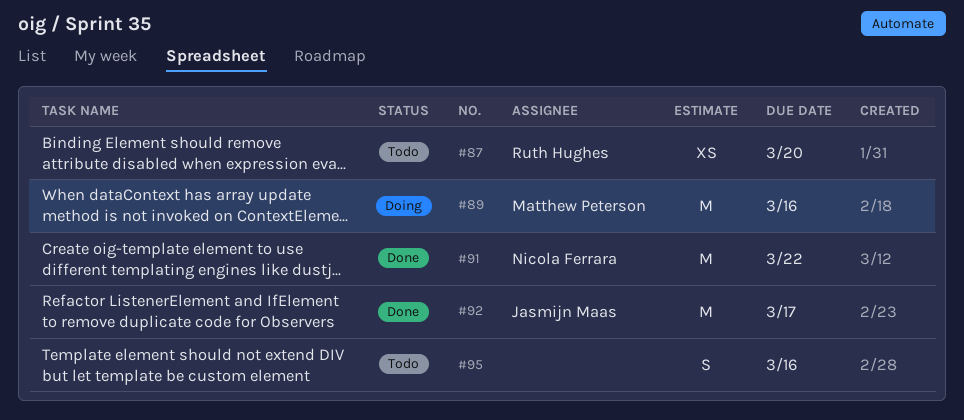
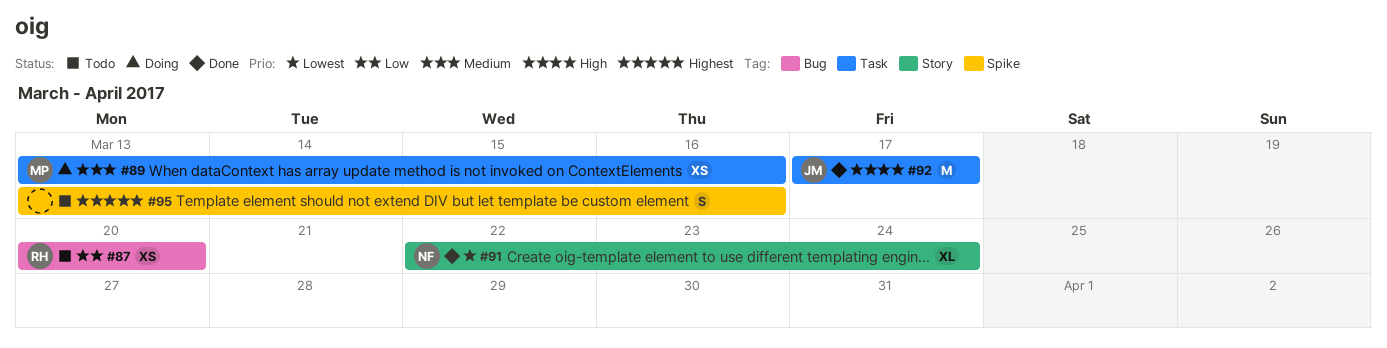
#89, estimate: M -> XS
#91, estimate: M -> XL
#91, due: Mar 22 -> Mar 24

